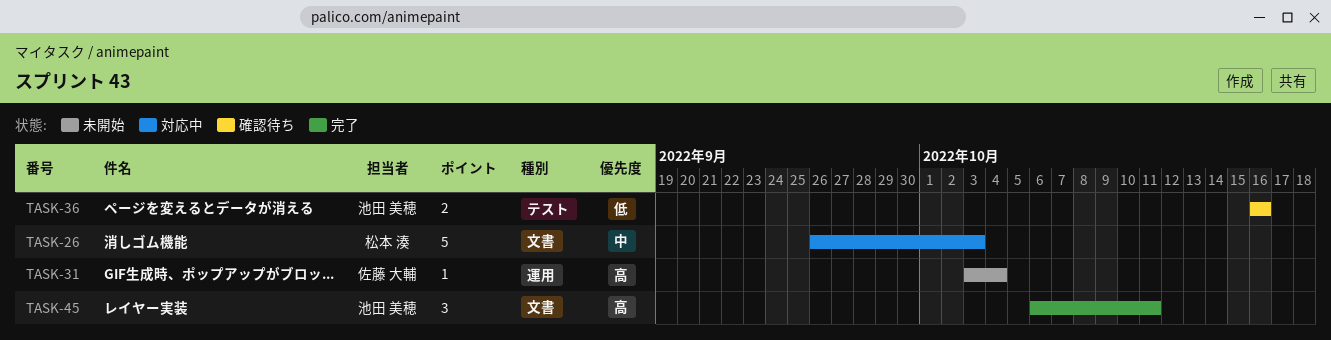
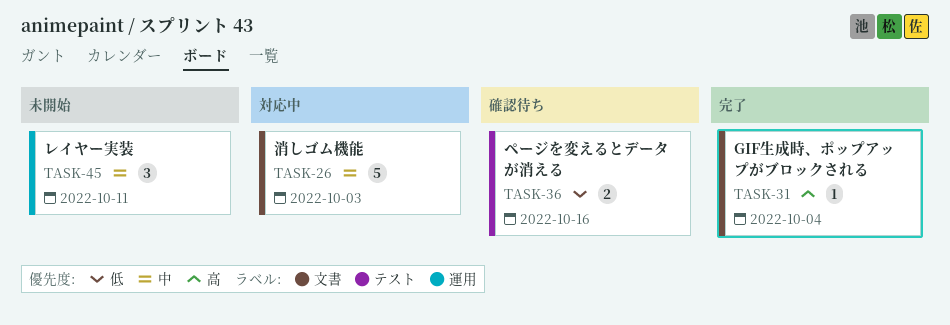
TASK-31, status: 未開始 -> 完了
TASK-31, label: 運用 -> 文書
TASK-45, status: 完了 -> 未開始
TASK-45, priority: 高 -> 中
TASK-45, label: 文書 -> 運用

